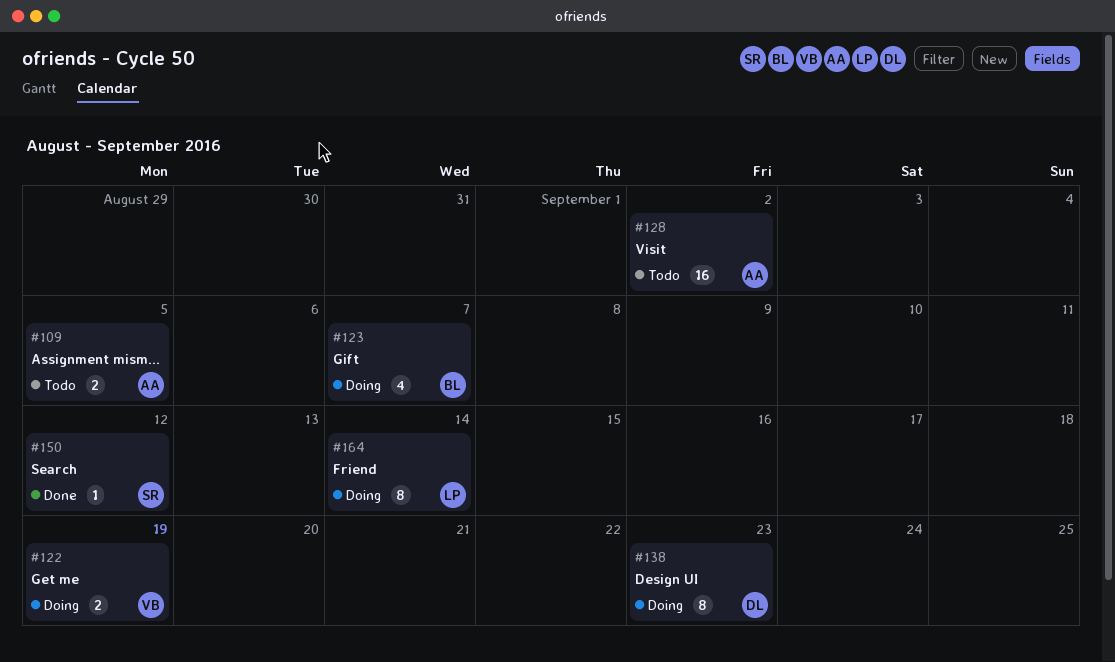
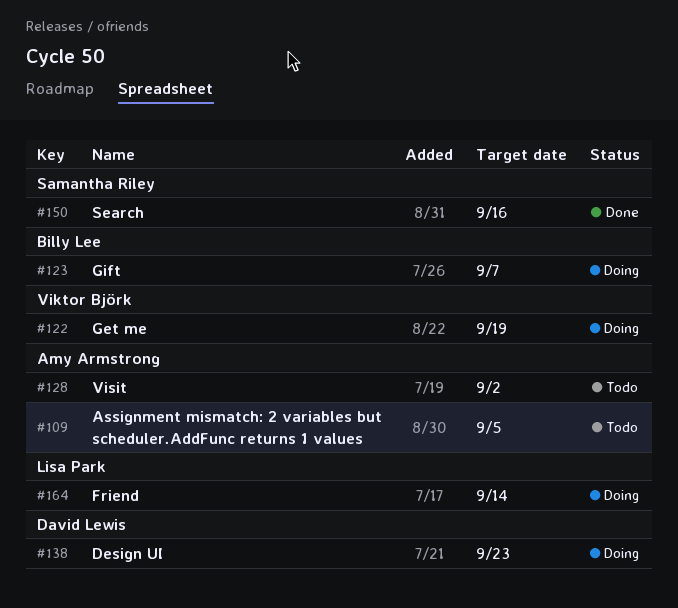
#150, due: Sep 12 -> Sep 16

